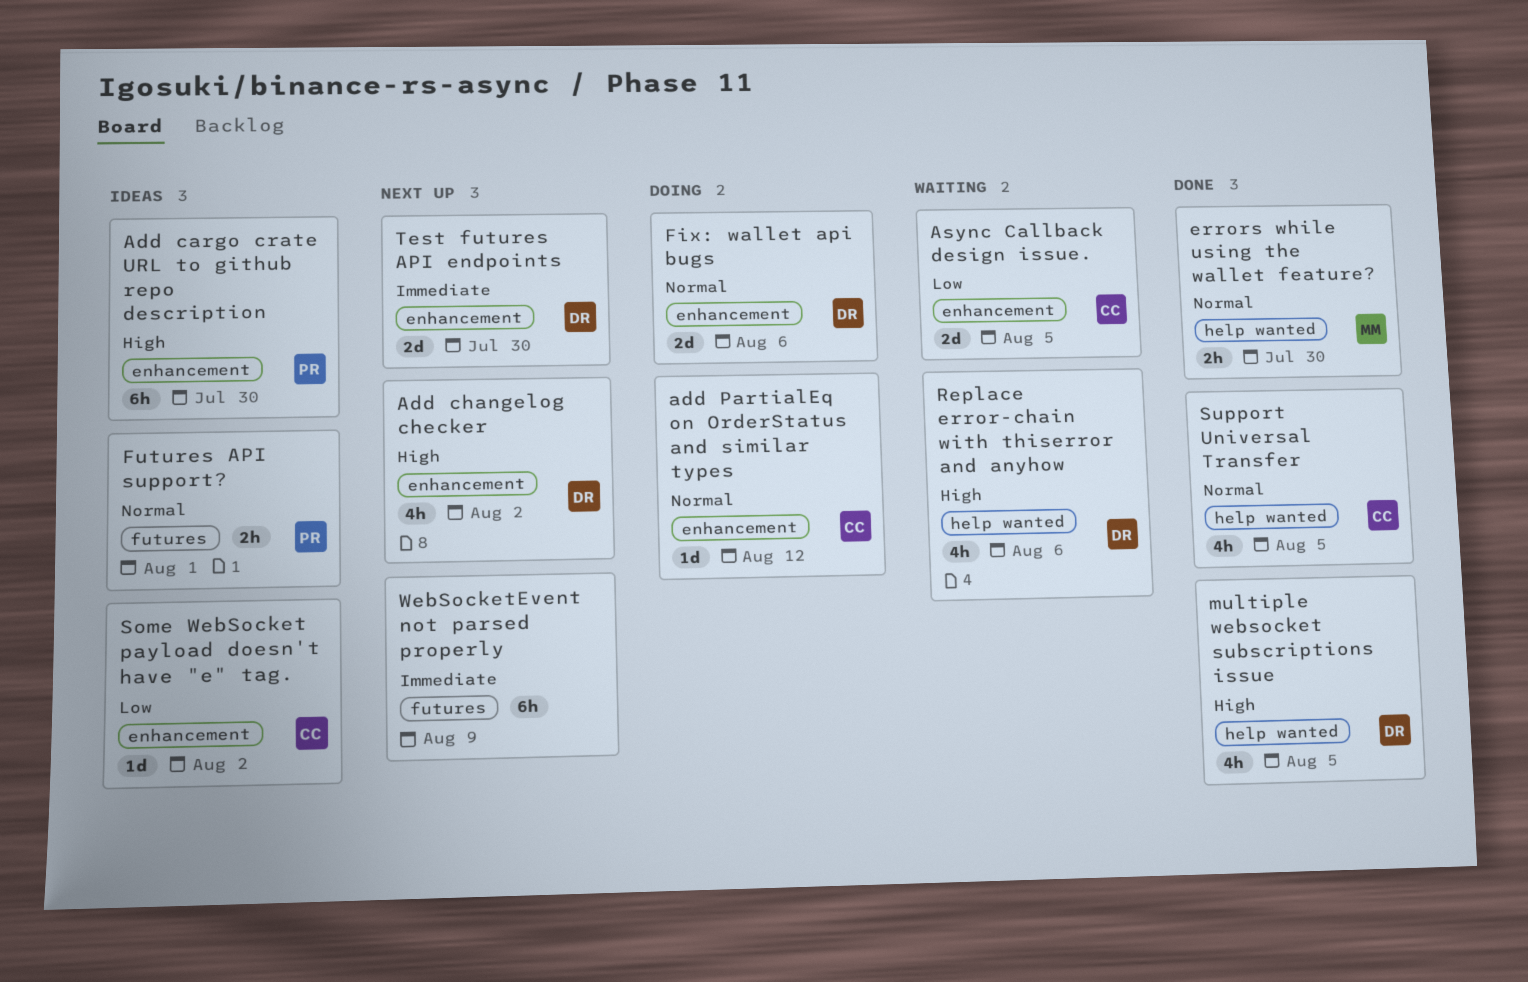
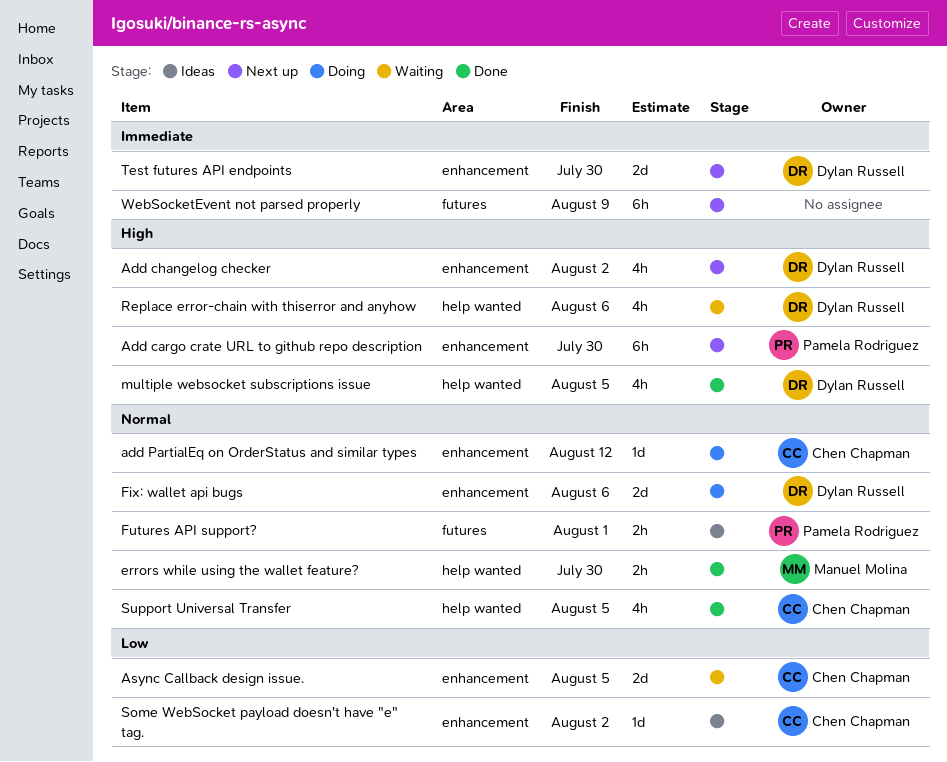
Add cargo crate URL to github repo description, status: Ideas -> Next up

